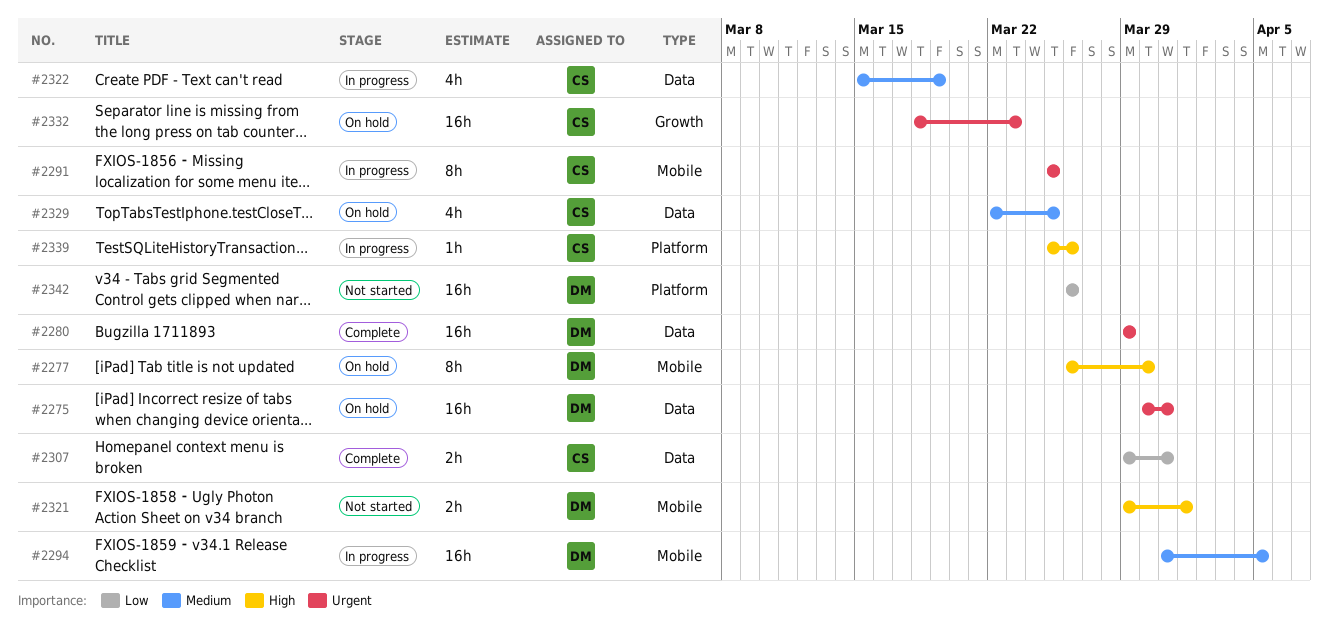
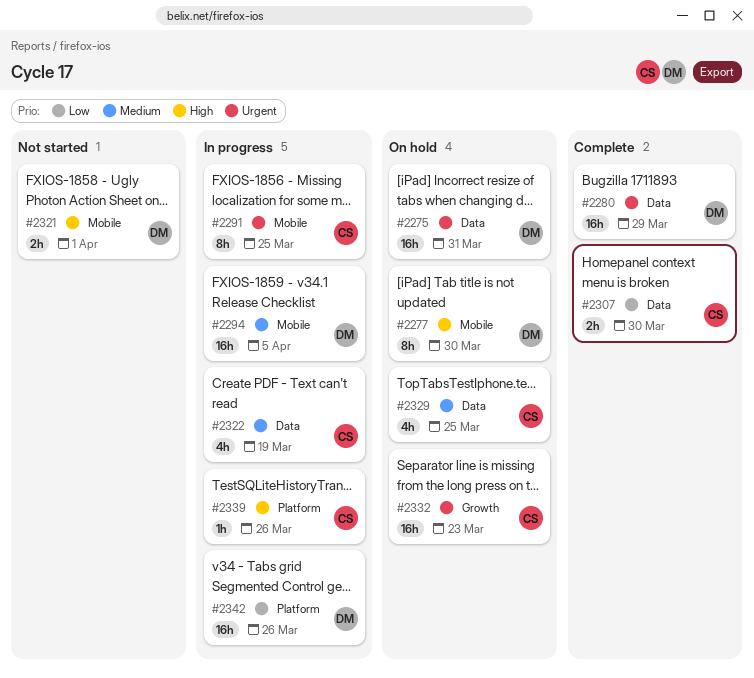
#2307, due: Mar 31 -> Mar 30
#2342, status: Not started -> In progress

